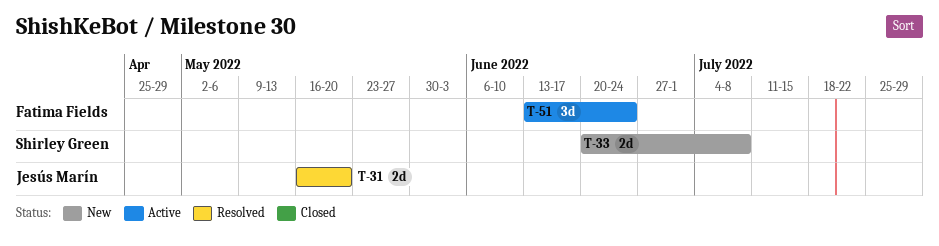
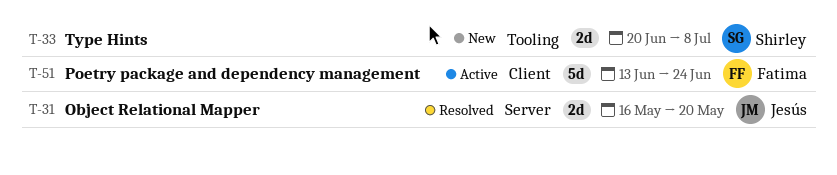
T-51, estimate: 3d -> 5d

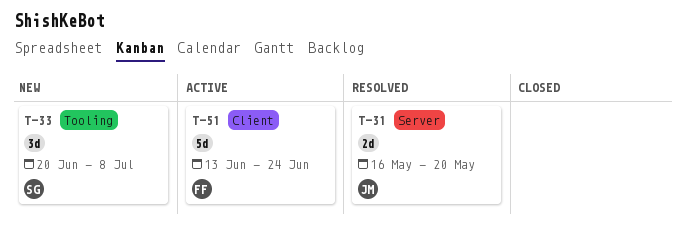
T-33, estimate: 2d -> 3d

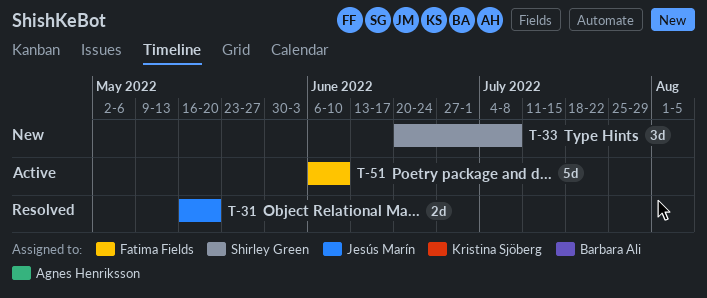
T-51, start: Jun 13 -> Jun 6
T-51, due: Jun 24 -> Jun 10

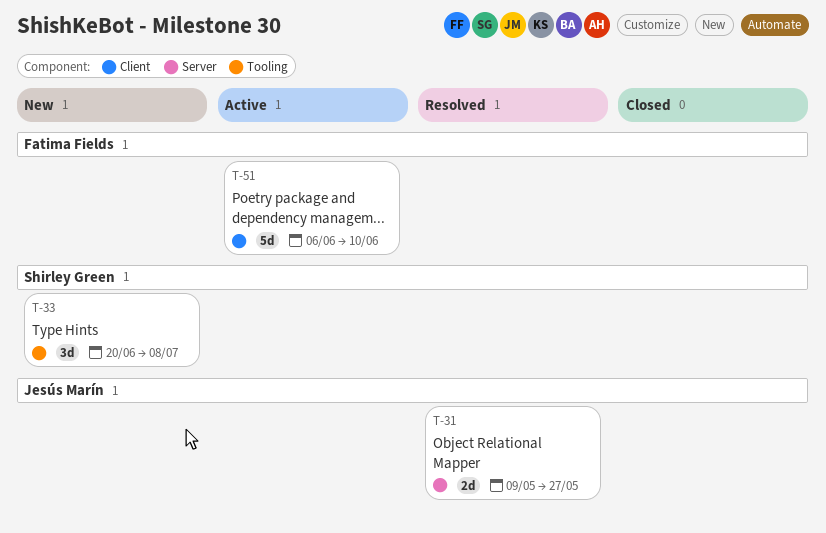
T-31, start: May 16 -> May 9
T-31, due: May 20 -> May 27

